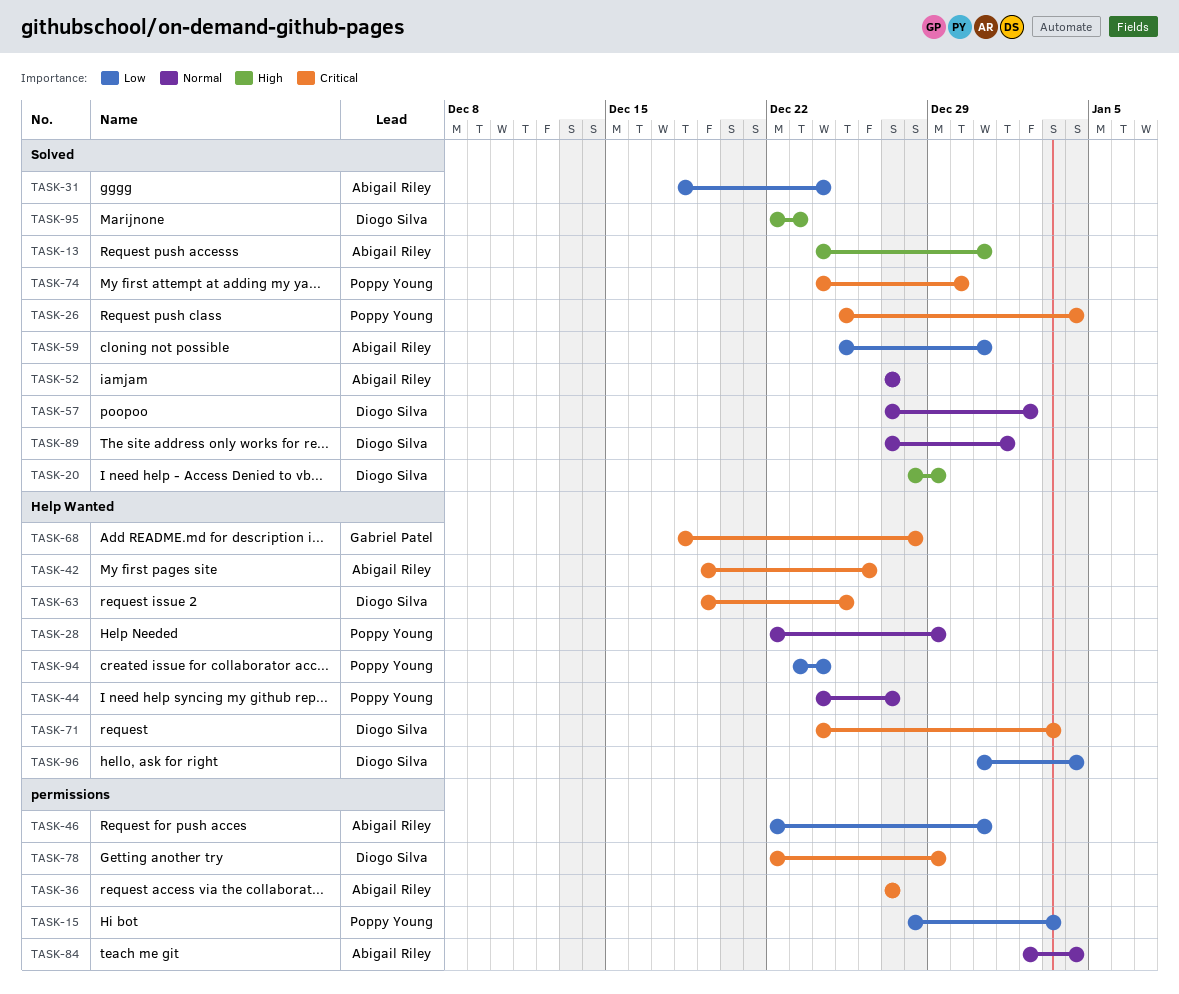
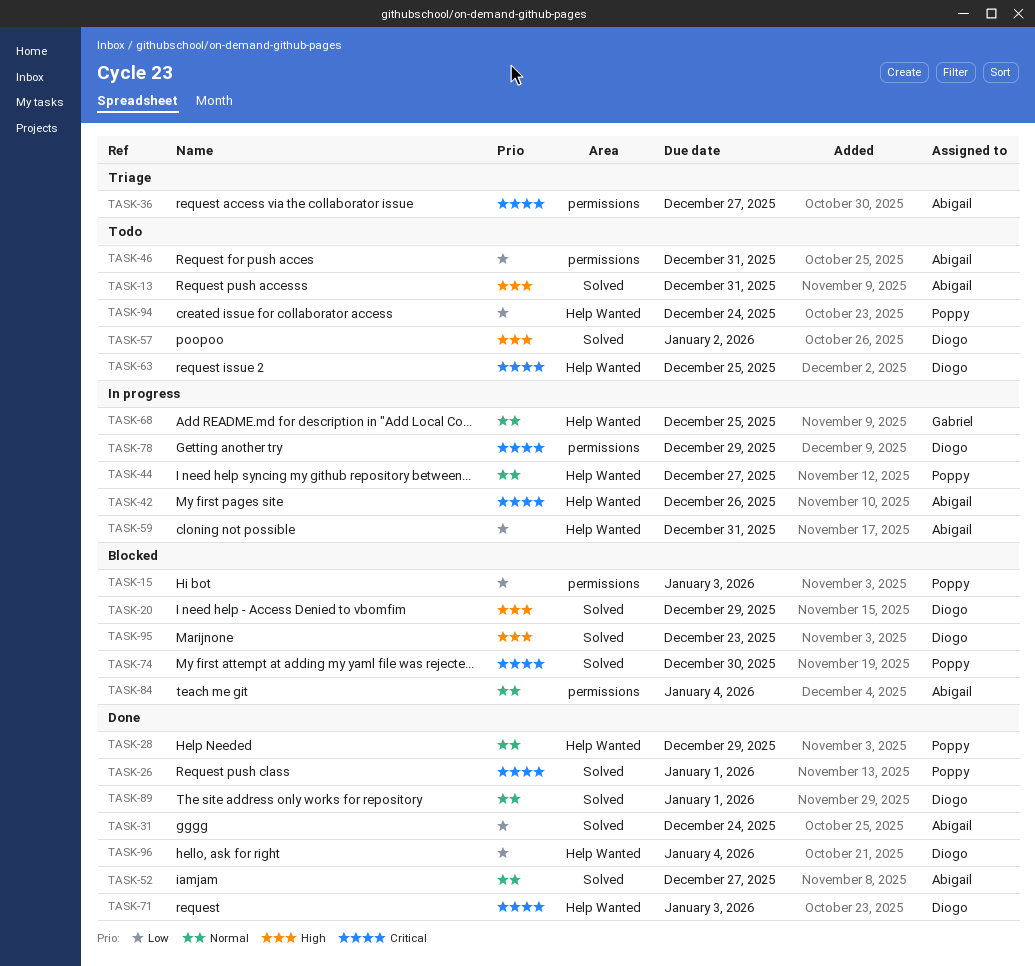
TASK-26, due: Jan 4 -> Jan 1
TASK-57, priority: Normal -> High
TASK-59, label: Solved -> Help Wanted
TASK-68, priority: Critical -> Normal
TASK-68, due: Dec 28 -> Dec 25

